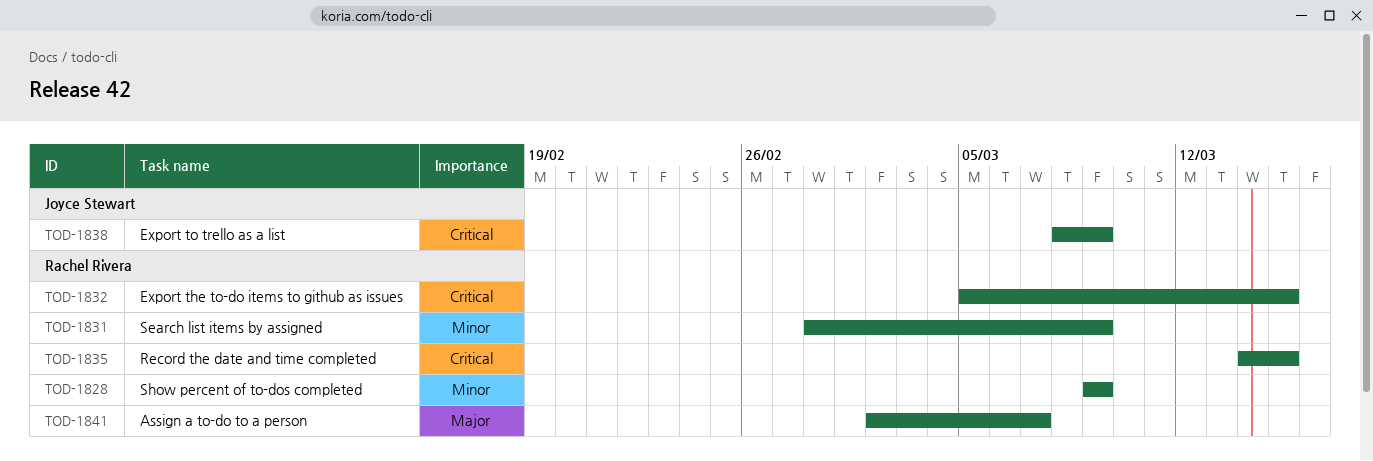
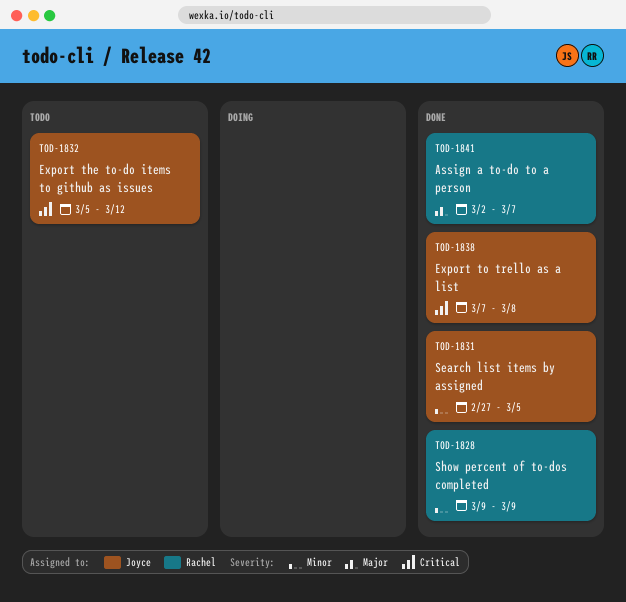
TOD-1831, owner: Rachel Rivera -> Joyce Stewart
TOD-1831, start: Feb 28 -> Feb 27
TOD-1831, due: Mar 9 -> Mar 5
TOD-1832, owner: Rachel Rivera -> Joyce Stewart
TOD-1832, due: Mar 15 -> Mar 12
TOD-1835: present -> none
TOD-1838, start: Mar 8 -> Mar 7
TOD-1838, due: Mar 9 -> Mar 8

